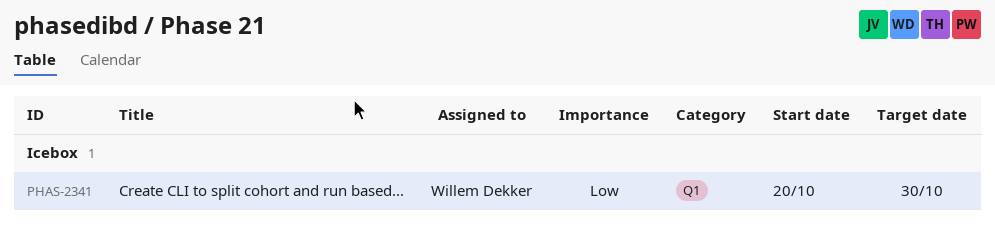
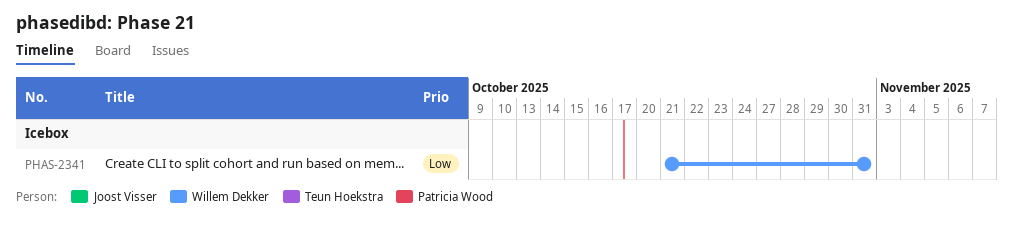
PHAS-2341, start: Oct 20 -> Oct 21
PHAS-2341, due: Oct 30 -> Oct 31

